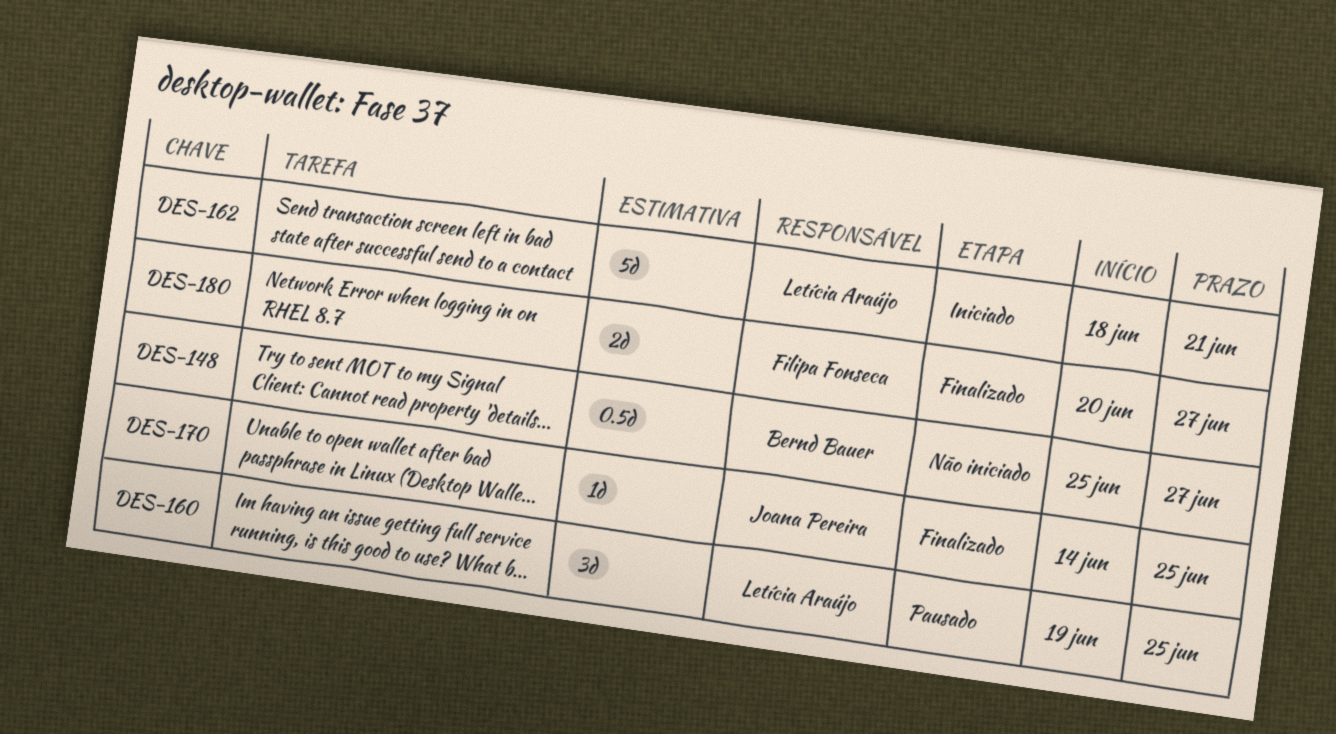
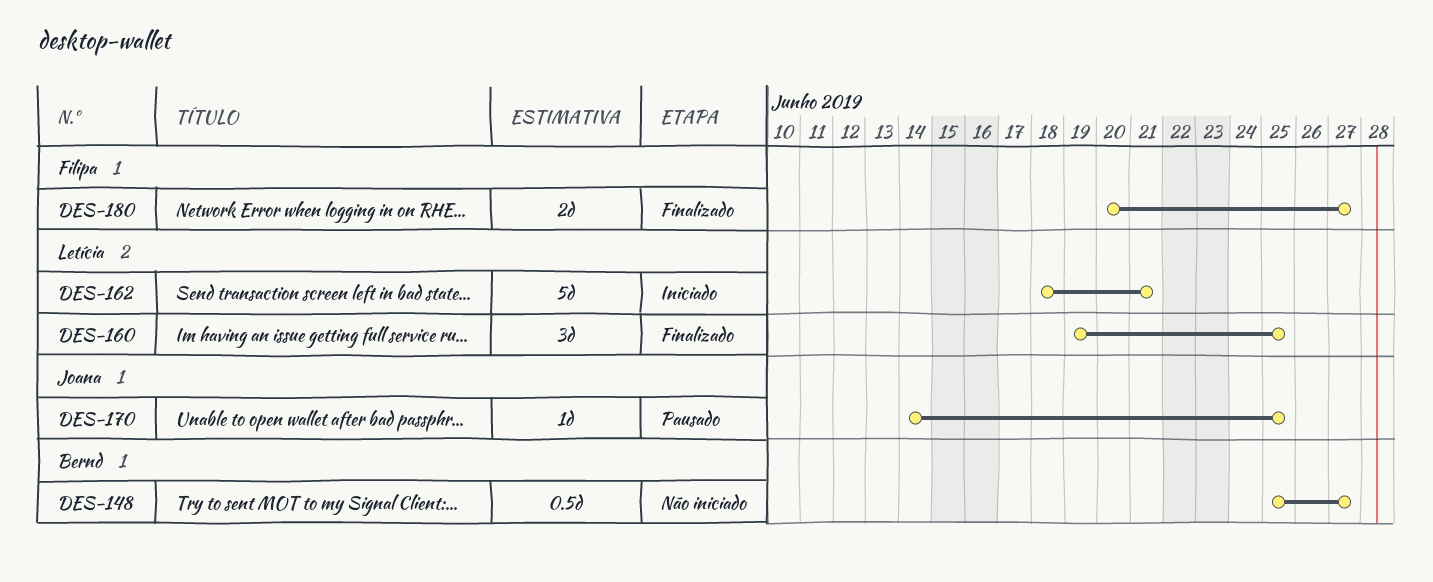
DES-160, status: Pausado -> Finalizado
DES-170, status: Finalizado -> Pausado

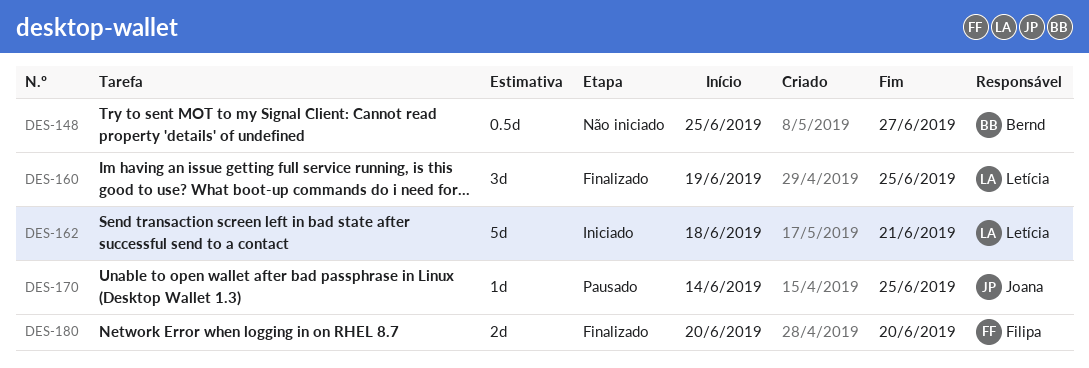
DES-180, due: Jun 27 -> Jun 20

